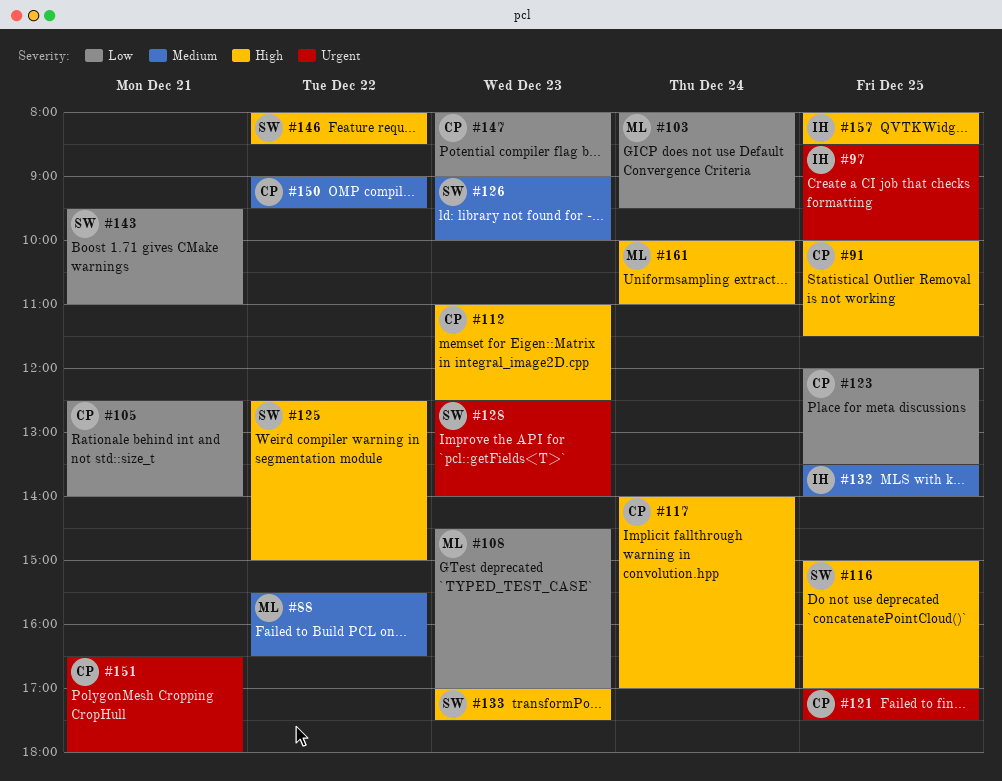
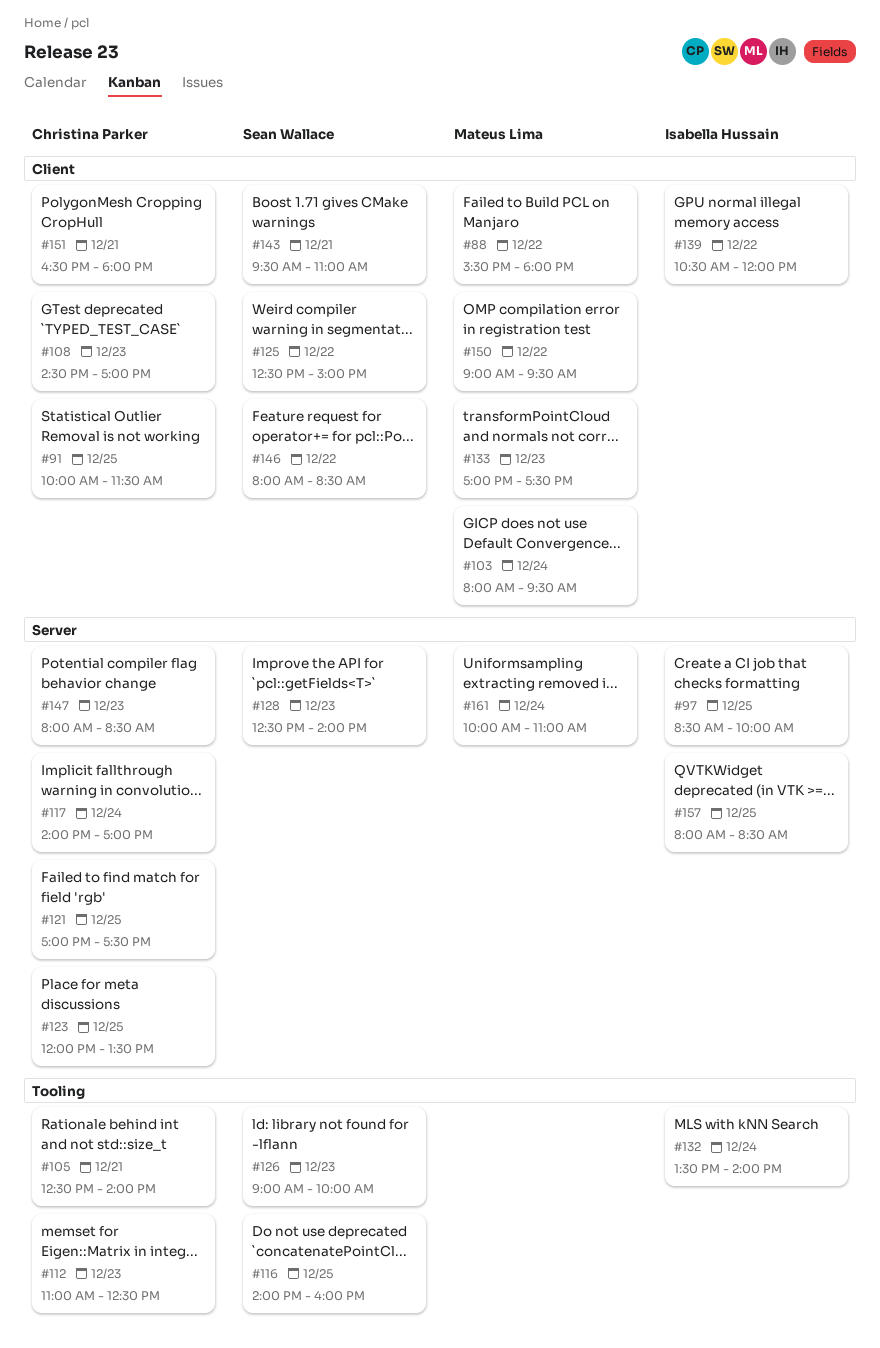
#88, ends: 16:30 -> 18:00
#108, owner: Mateus Lima -> Christina Parker
#116, begins: 15:00 -> 14:00
#116, ends: 17:00 -> 16:00
#132, day: Dec 25 -> Dec 24
#133, owner: Sean Wallace -> Mateus Lima
#139: none -> present
#147, ends: 09:00 -> 08:30
#150, owner: Christina Parker -> Mateus Lima

